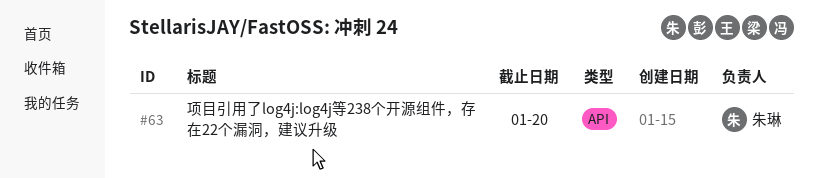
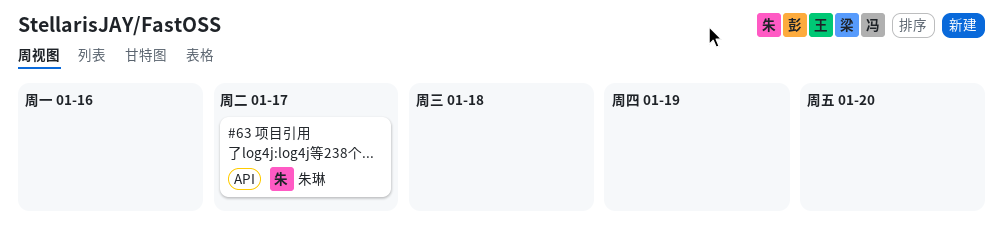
#63, due: Jan 20 -> Jan 17

